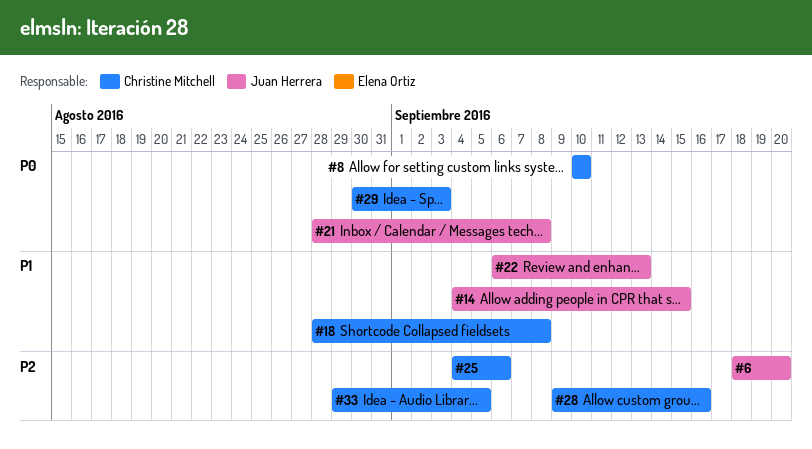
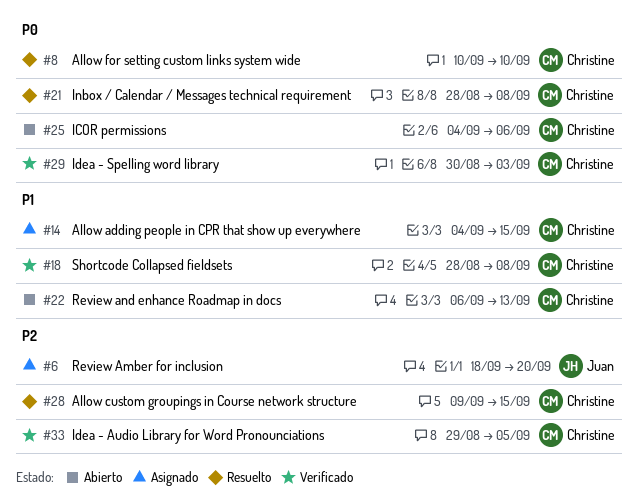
#14, owner: Juan Herrera -> Christine Mitchell
#21, owner: Juan Herrera -> Christine Mitchell
#22, owner: Juan Herrera -> Christine Mitchell
#25, priority: P2 -> P0
#28, due: Sep 16 -> Sep 15

